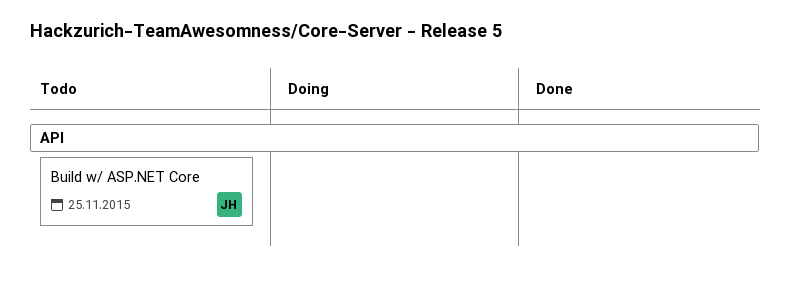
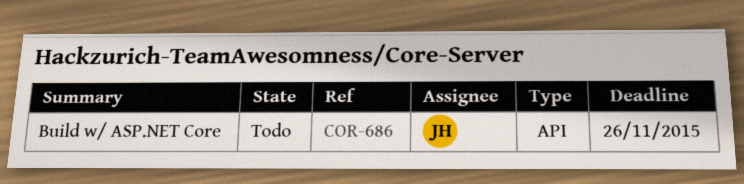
Build w/ ASP.NET Core, due: Nov 25 -> Nov 26

